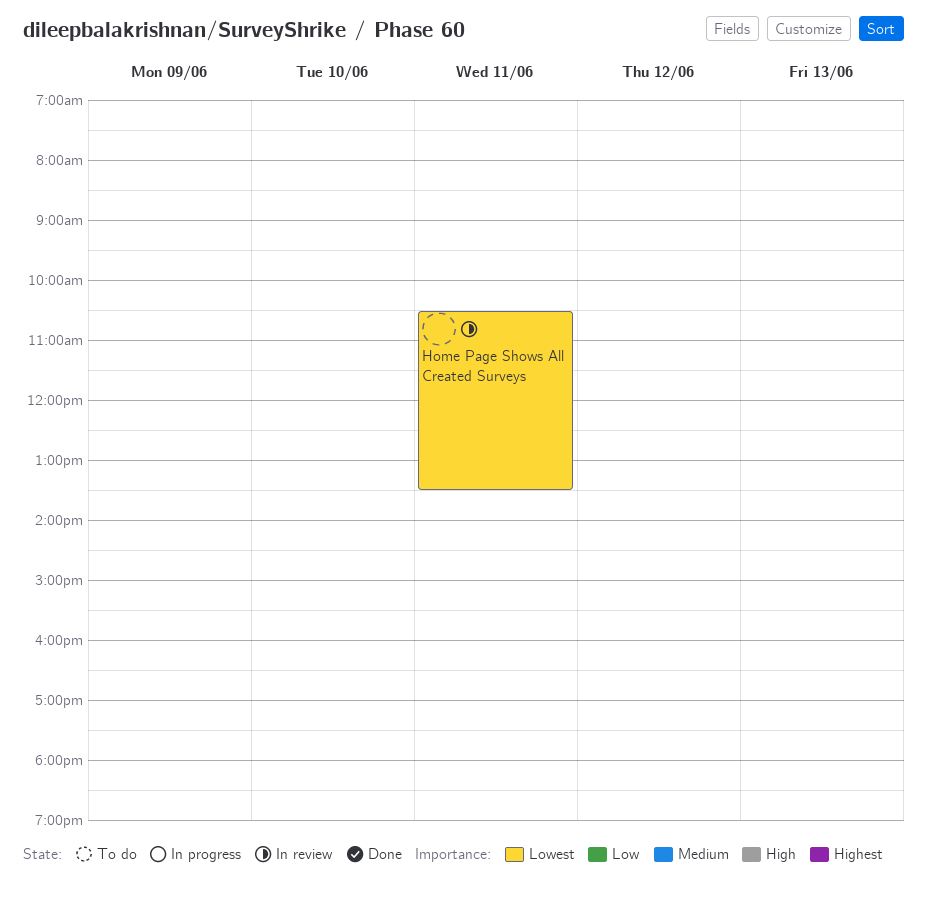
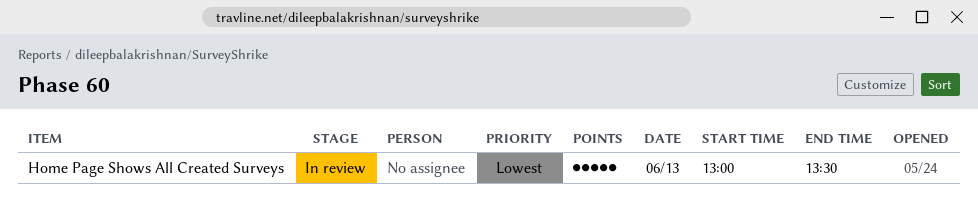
Home Page Shows All Created Surveys, day: Jun 11 -> Jun 13
Home Page Shows All Created Surveys, begins: 10:30 -> 13:00

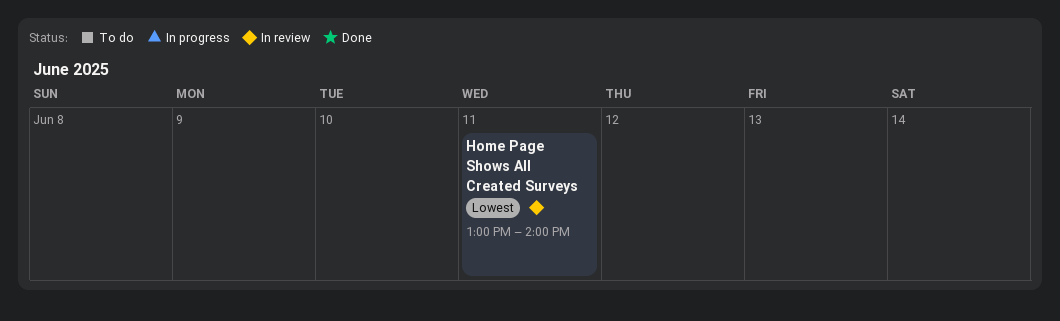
Home Page Shows All Created Surveys, day: Jun 13 -> Jun 11
Home Page Shows All Created Surveys, ends: 13:30 -> 14:00

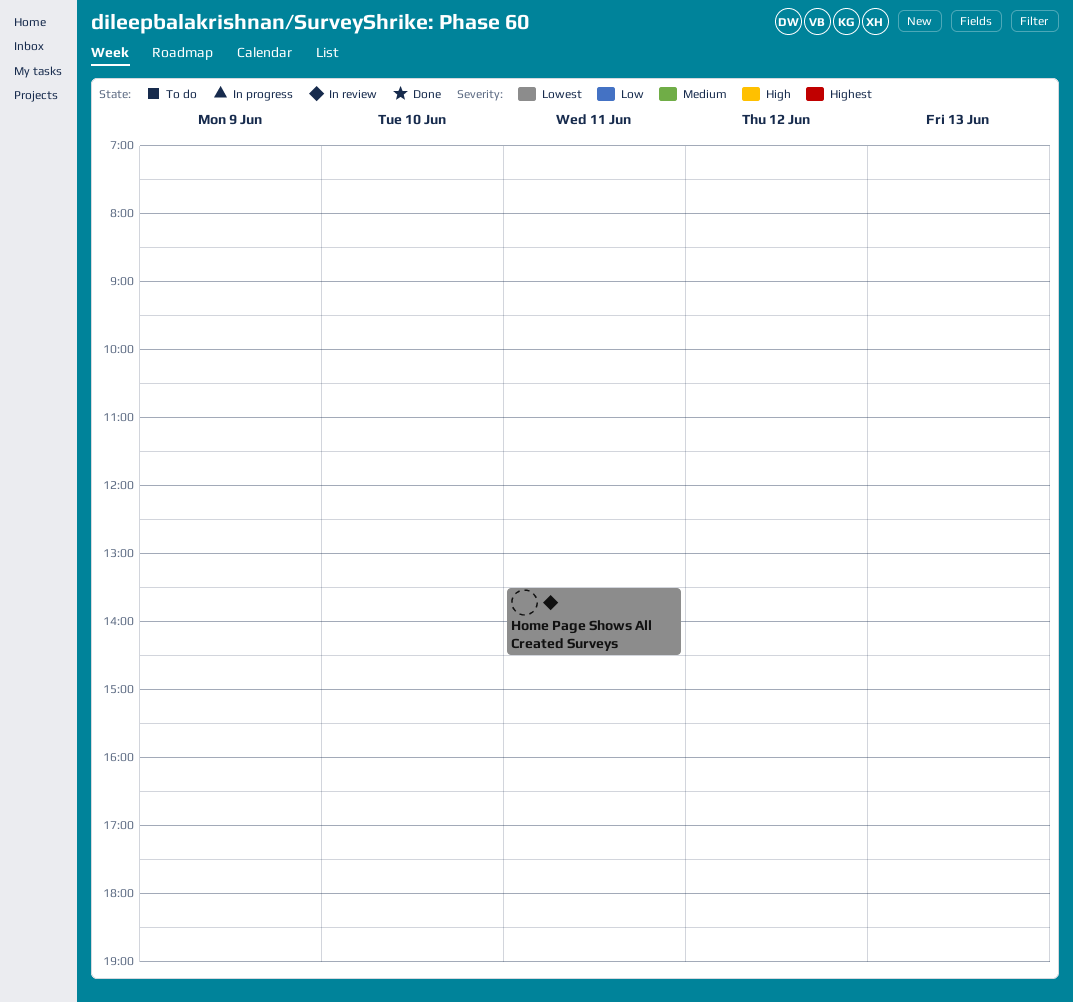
Home Page Shows All Created Surveys, begins: 13:00 -> 13:30
Home Page Shows All Created Surveys, ends: 14:00 -> 14:30

